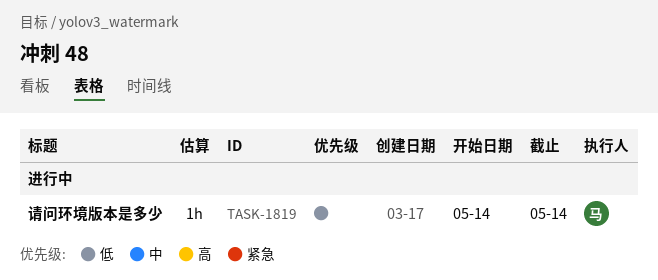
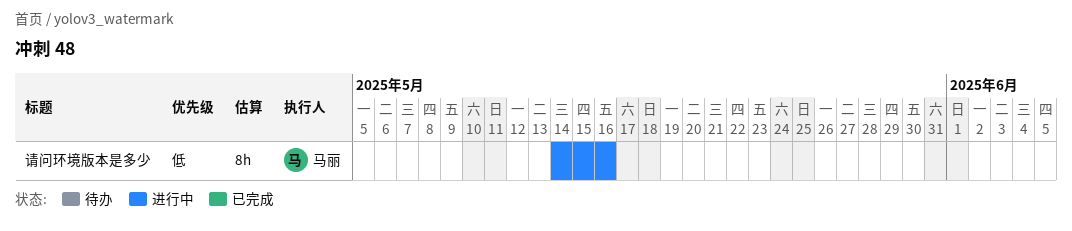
请问环境版本是多少, estimate: 1h -> 8h
请问环境版本是多少, due: May 14 -> May 16

